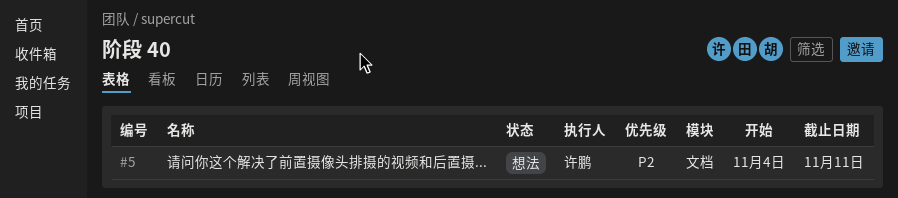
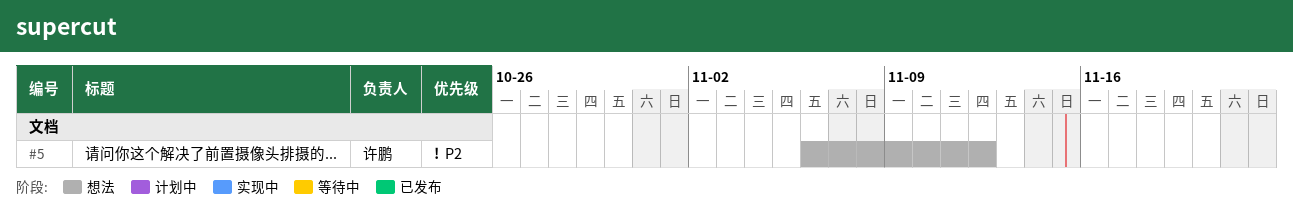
#5, start: Nov 4 -> Nov 6
#5, due: Nov 11 -> Nov 12

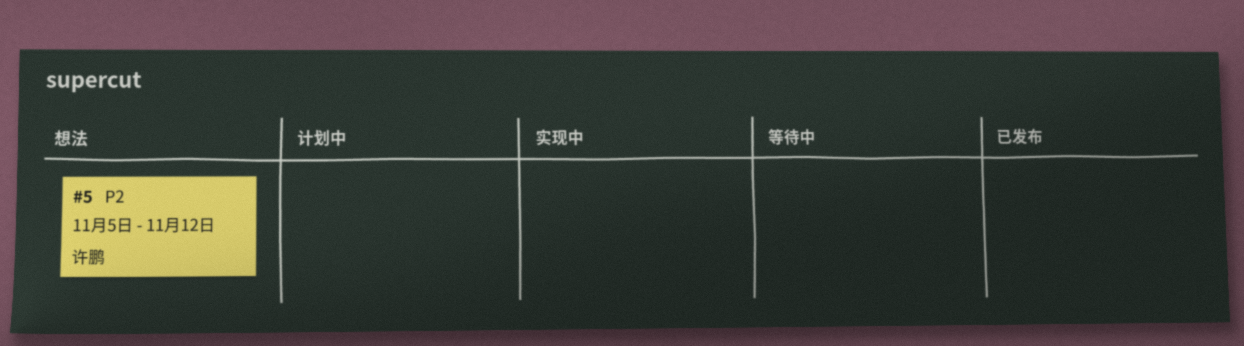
#5, start: Nov 6 -> Nov 5

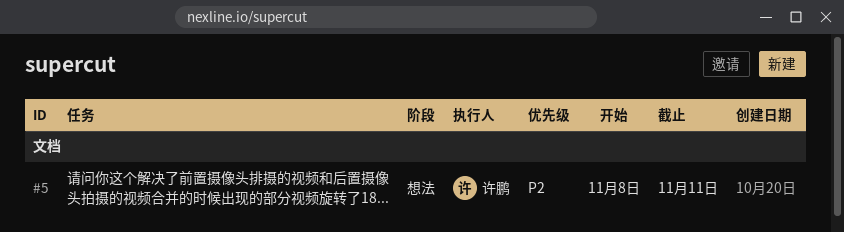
#5, start: Nov 5 -> Nov 8
#5, due: Nov 12 -> Nov 11

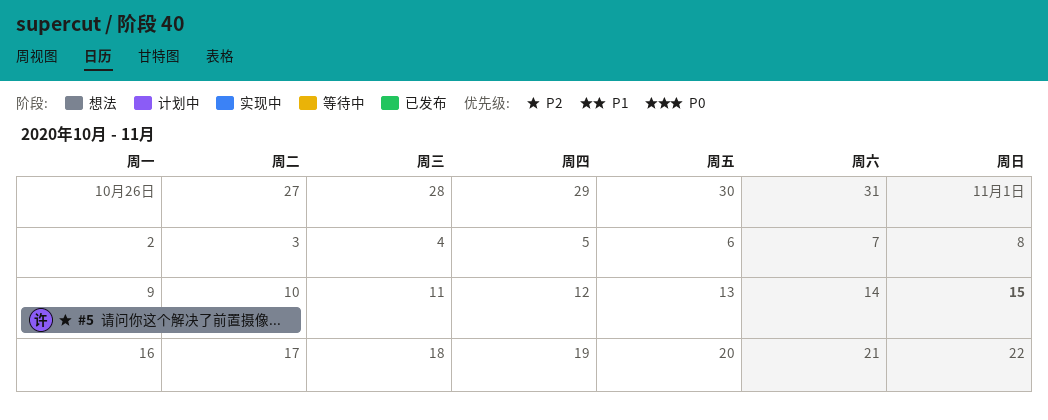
#5, start: Nov 8 -> Nov 9
#5, due: Nov 11 -> Nov 10

